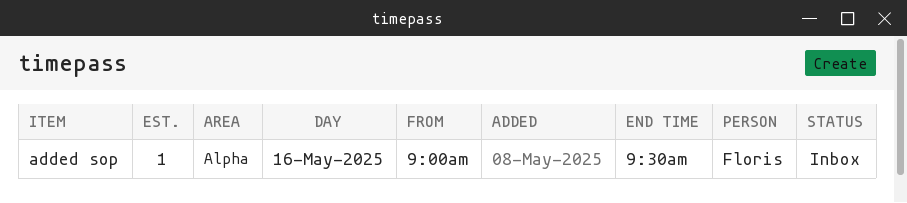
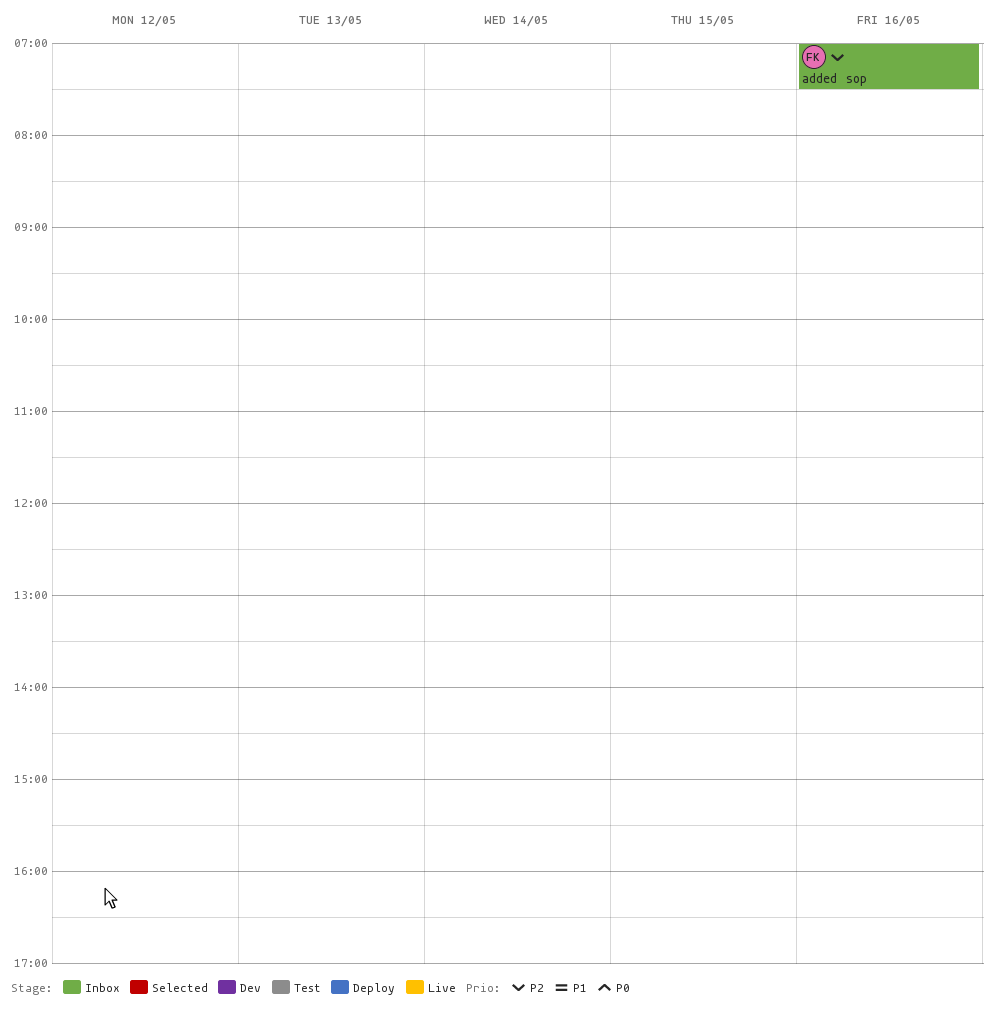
added sop, begins: 09:00 -> 07:00
added sop, ends: 09:30 -> 07:30

